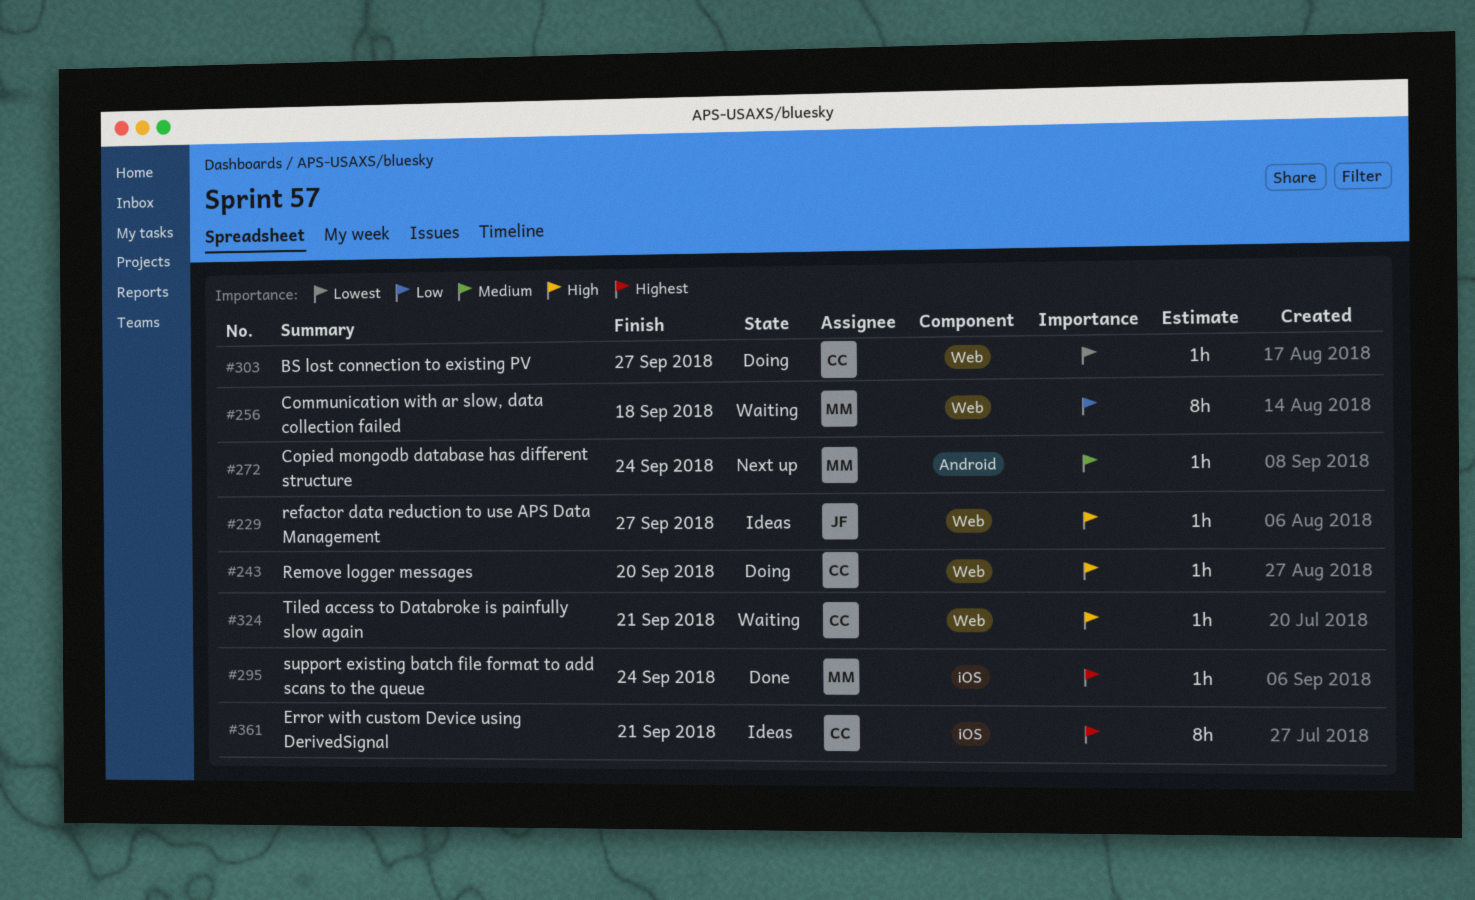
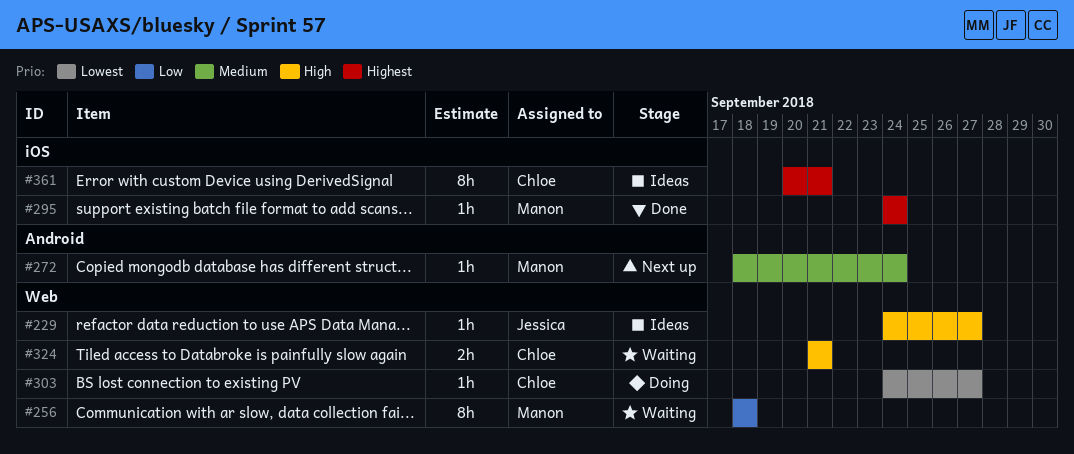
#243: present -> none
#324, estimate: 1h -> 2h

